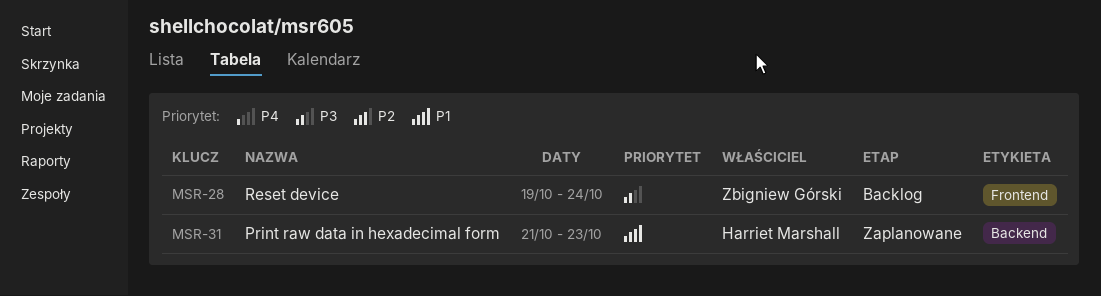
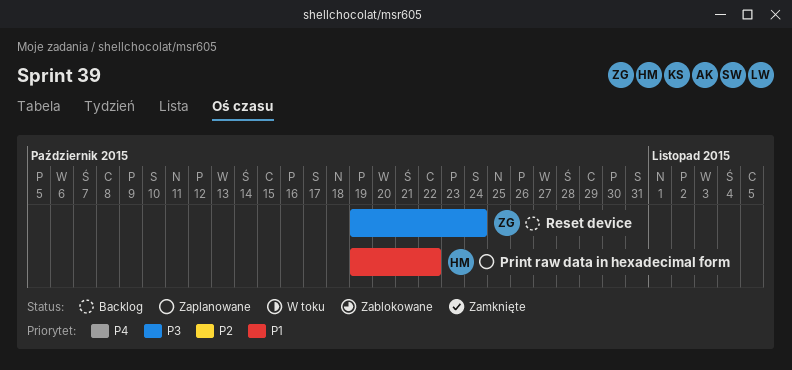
Print raw data in hexadecimal form, start: Oct 21 -> Oct 19
Print raw data in hexadecimal form, due: Oct 23 -> Oct 22

